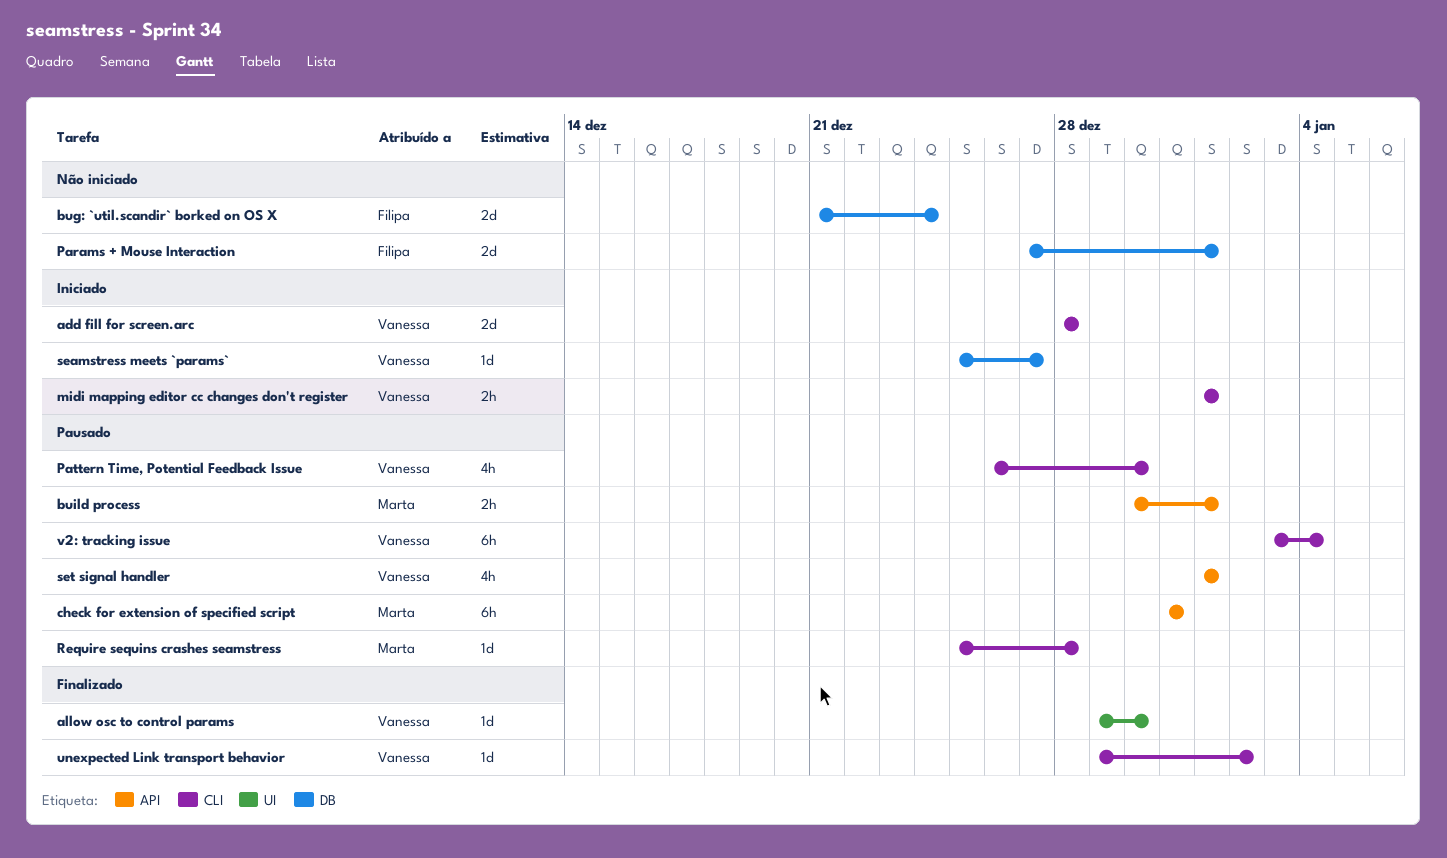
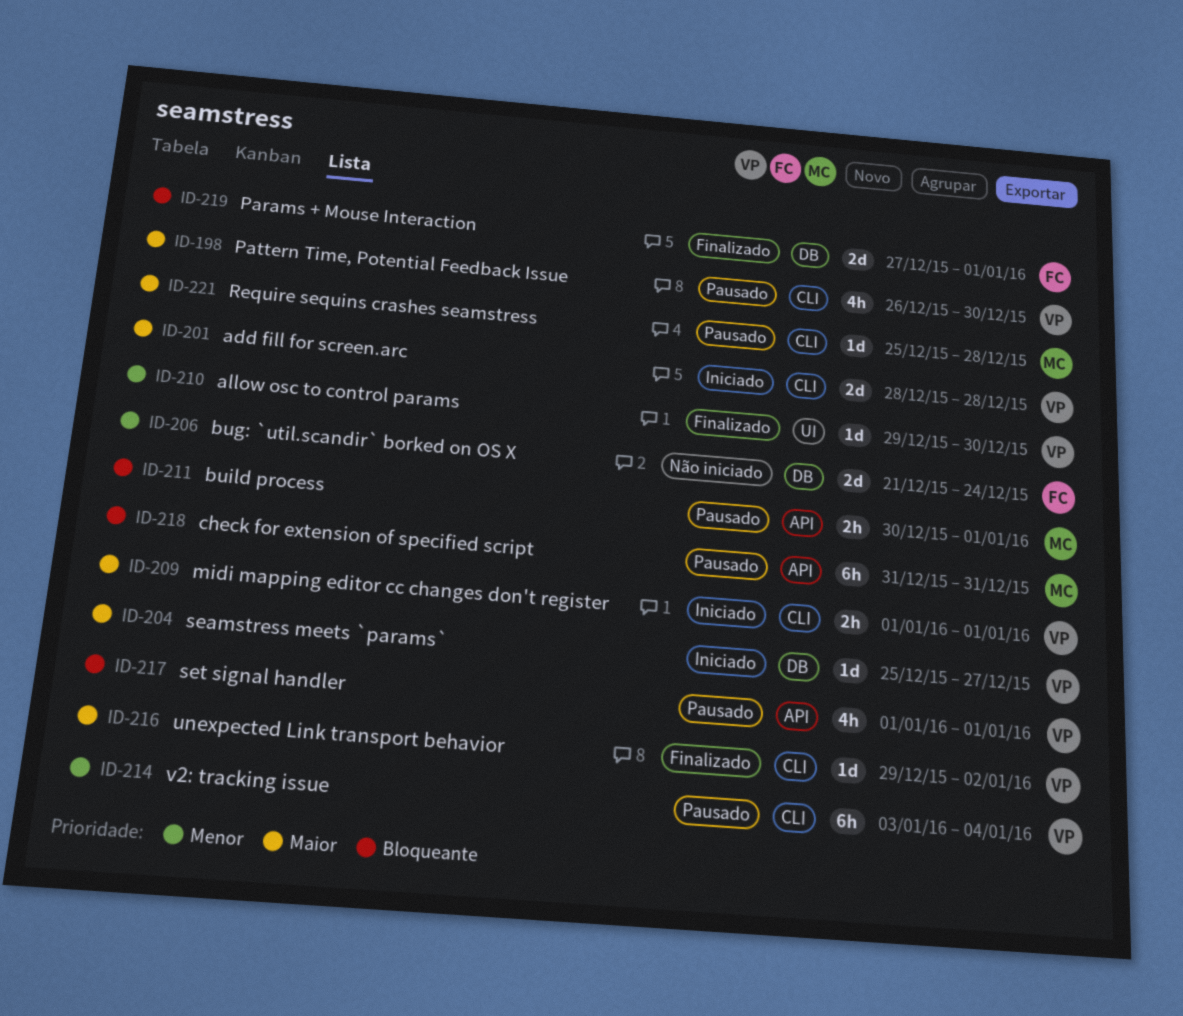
Params + Mouse Interaction, status: Não iniciado -> Finalizado

